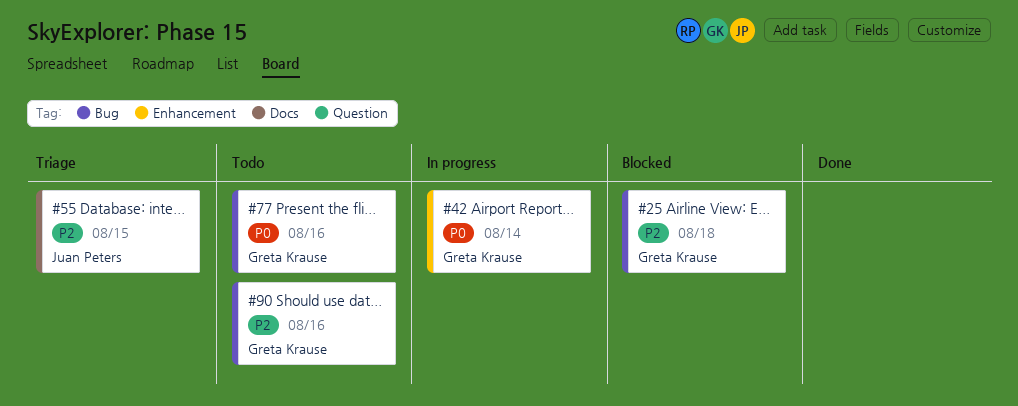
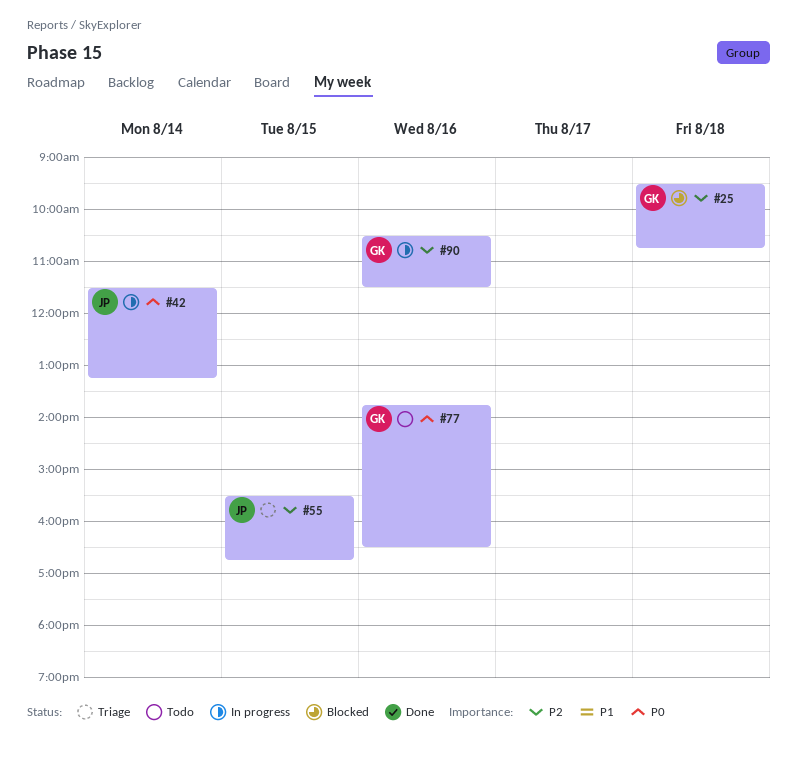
#42, owner: Greta Krause -> Juan Peters
#90, status: Todo -> In progress

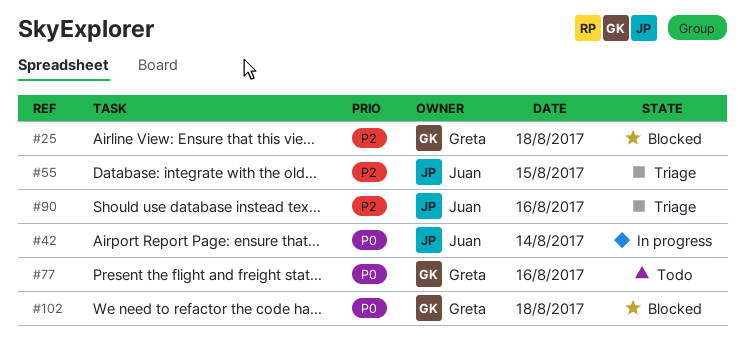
#90, status: In progress -> Triage
#90, owner: Greta -> Juan
#102: none -> present

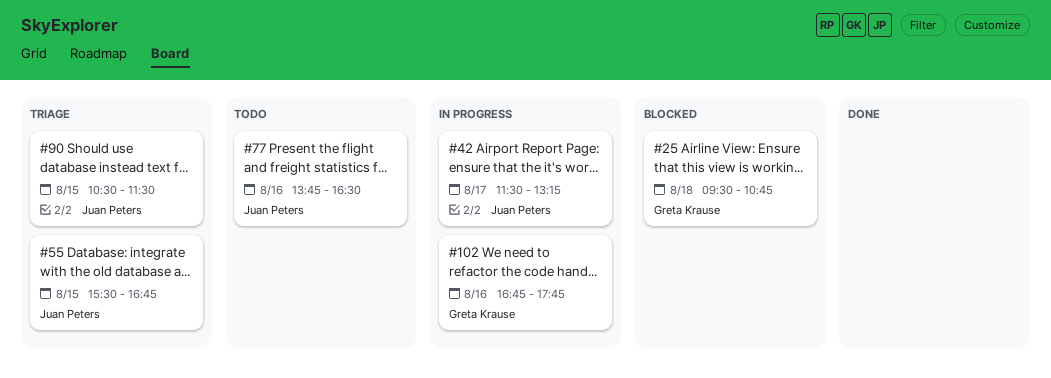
#42, day: Aug 14 -> Aug 17
#77, owner: Greta Krause -> Juan Peters
#90, day: Aug 16 -> Aug 15
#102, status: Blocked -> In progress
#102, day: Aug 18 -> Aug 16

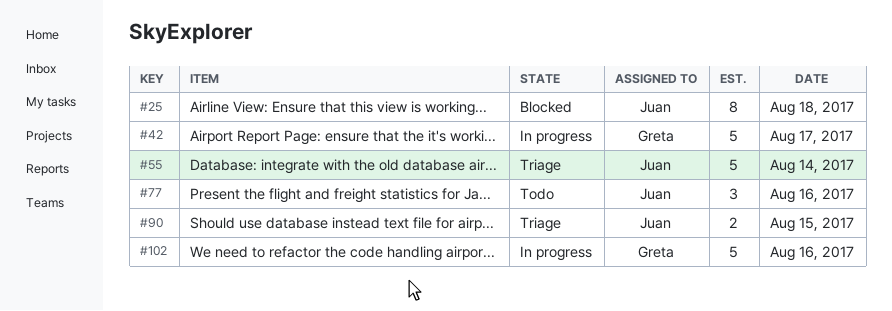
#25, owner: Greta Krause -> Juan Peters
#42, owner: Juan Peters -> Greta Krause
#55, day: Aug 15 -> Aug 14

